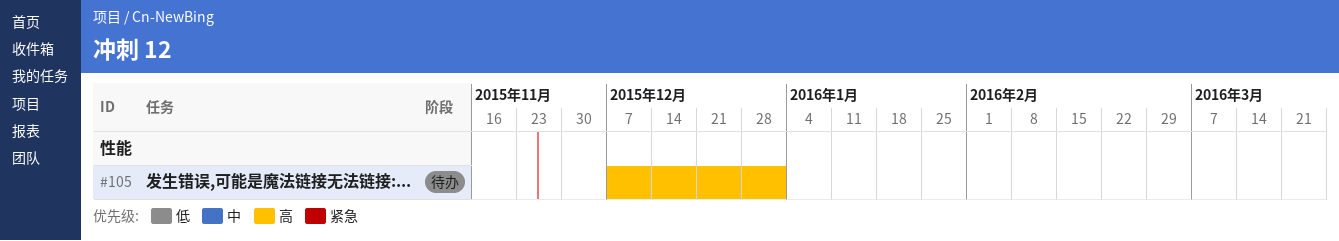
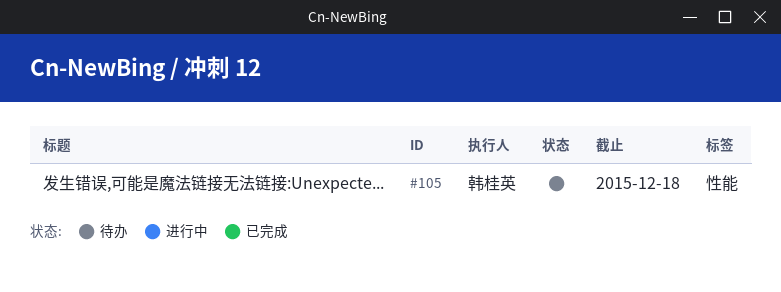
#105, due: Jan 1 -> Dec 18

